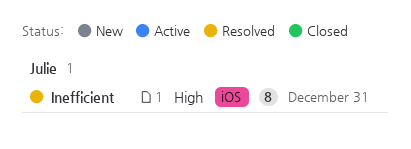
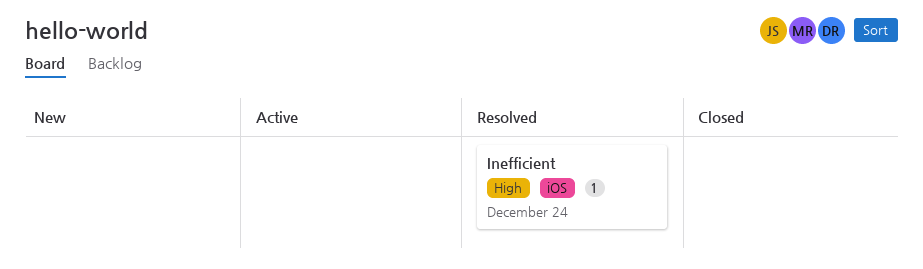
Inefficient, estimate: 8 -> 1
Inefficient, due: Dec 31 -> Dec 24

